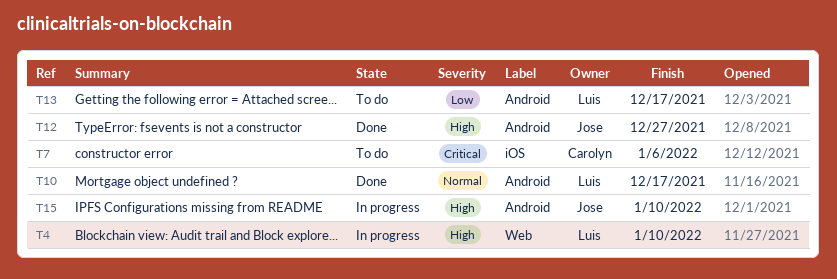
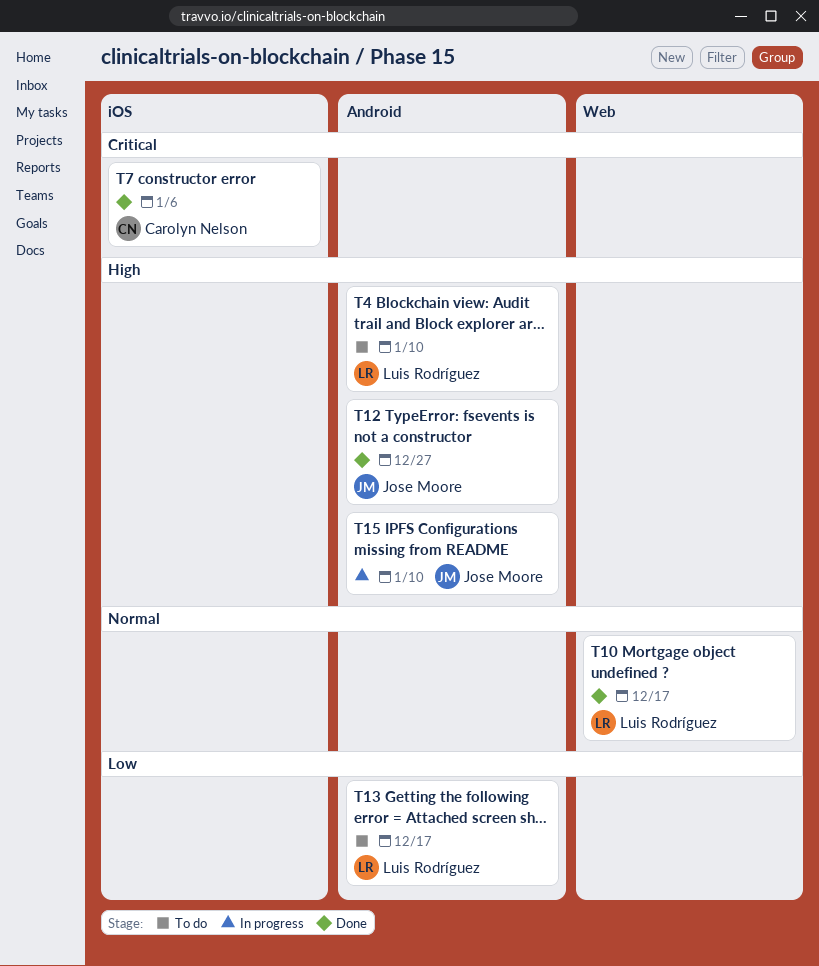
T4, status: In progress -> To do
T4, label: Web -> Android
T7, status: To do -> Done
T10, label: Android -> Web

